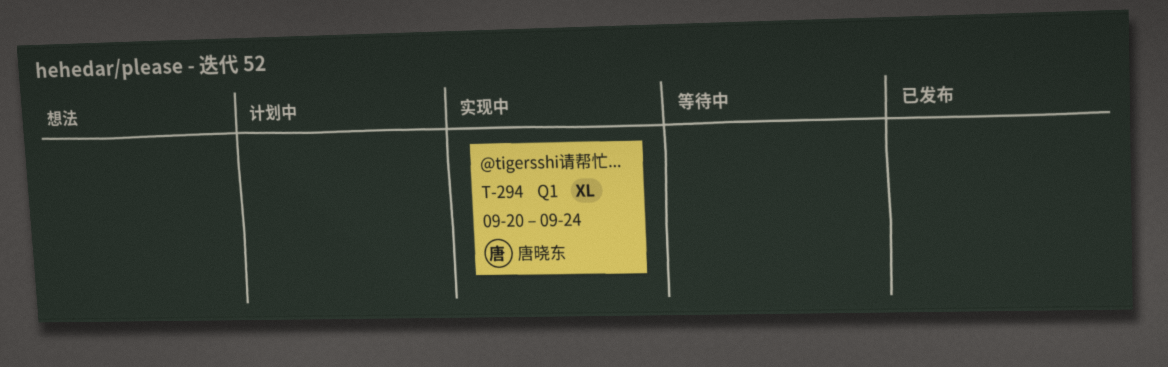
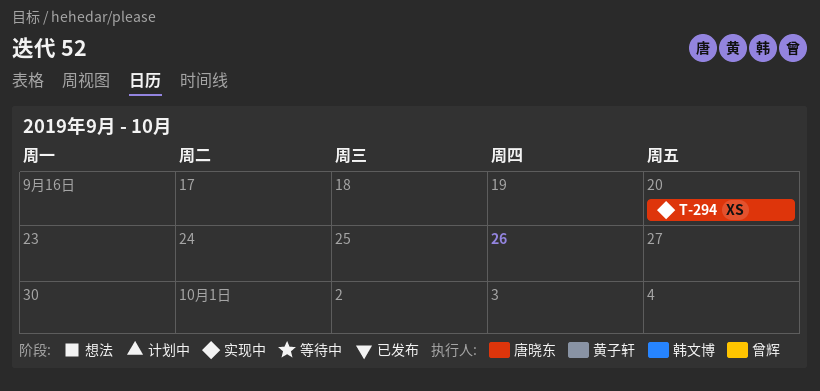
T-294, estimate: XL -> XS
T-294, due: Sep 24 -> Sep 20

